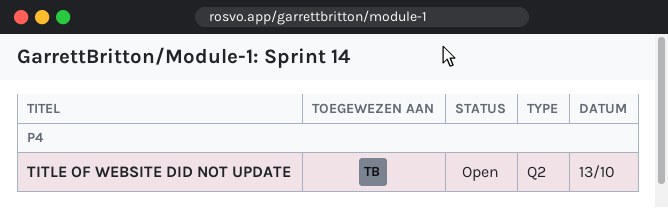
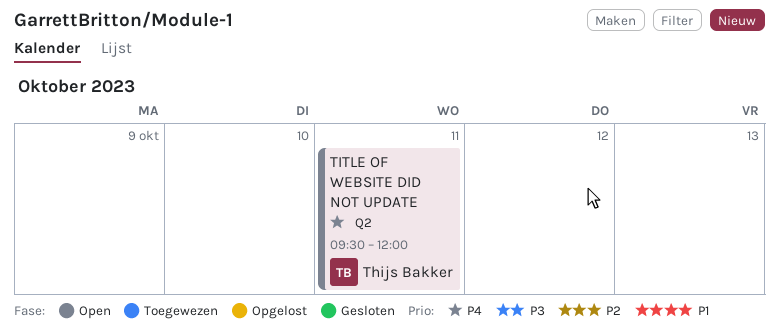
TITLE OF WEBSITE DID NOT UPDATE, day: Oct 13 -> Oct 11

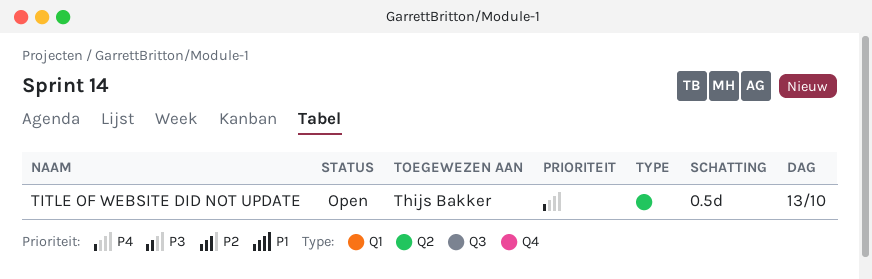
TITLE OF WEBSITE DID NOT UPDATE, day: Oct 11 -> Oct 13

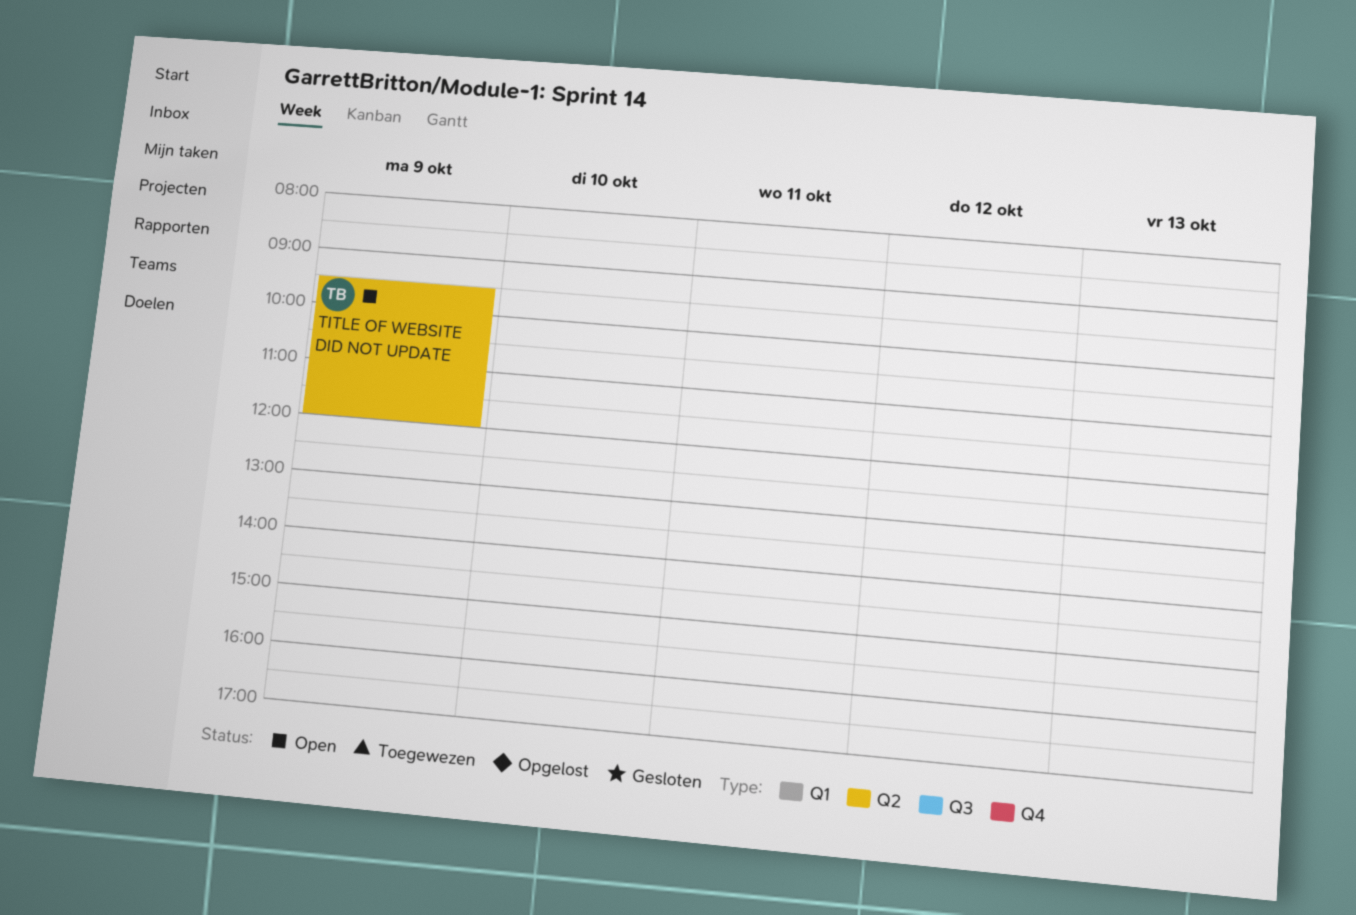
TITLE OF WEBSITE DID NOT UPDATE, day: Oct 13 -> Oct 9

